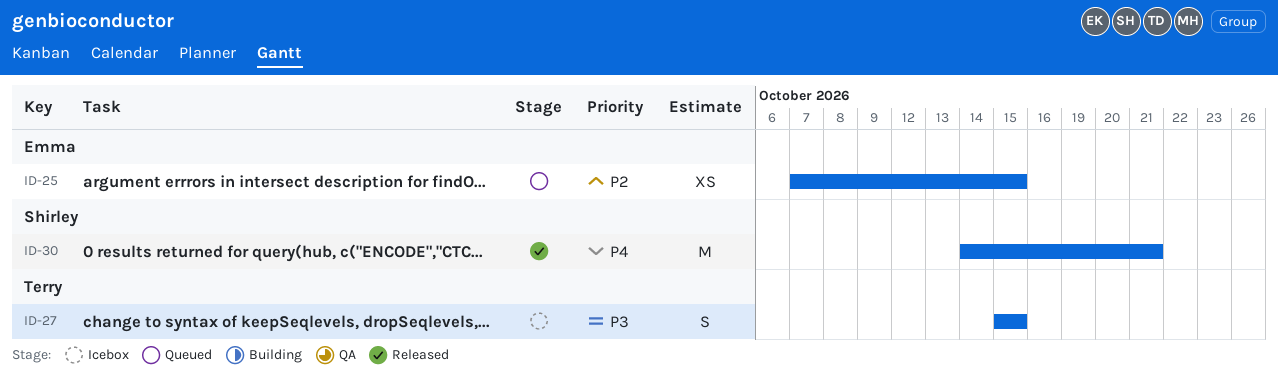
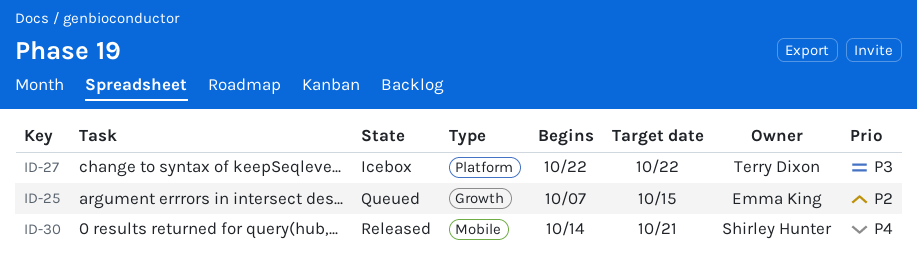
ID-27, start: Oct 15 -> Oct 22
ID-27, due: Oct 15 -> Oct 22

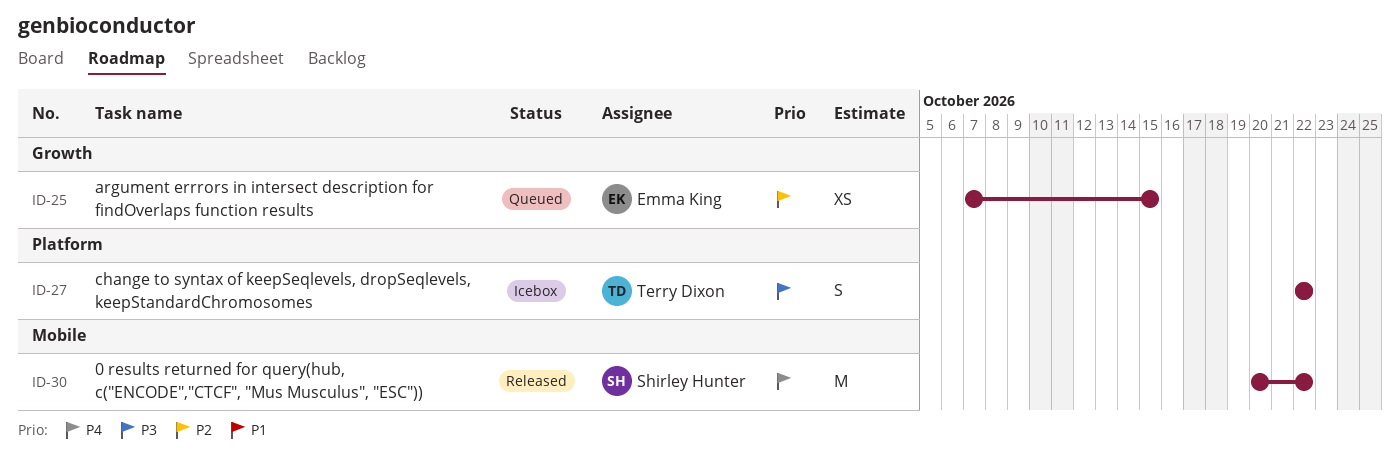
ID-30, start: Oct 14 -> Oct 20
ID-30, due: Oct 21 -> Oct 22

